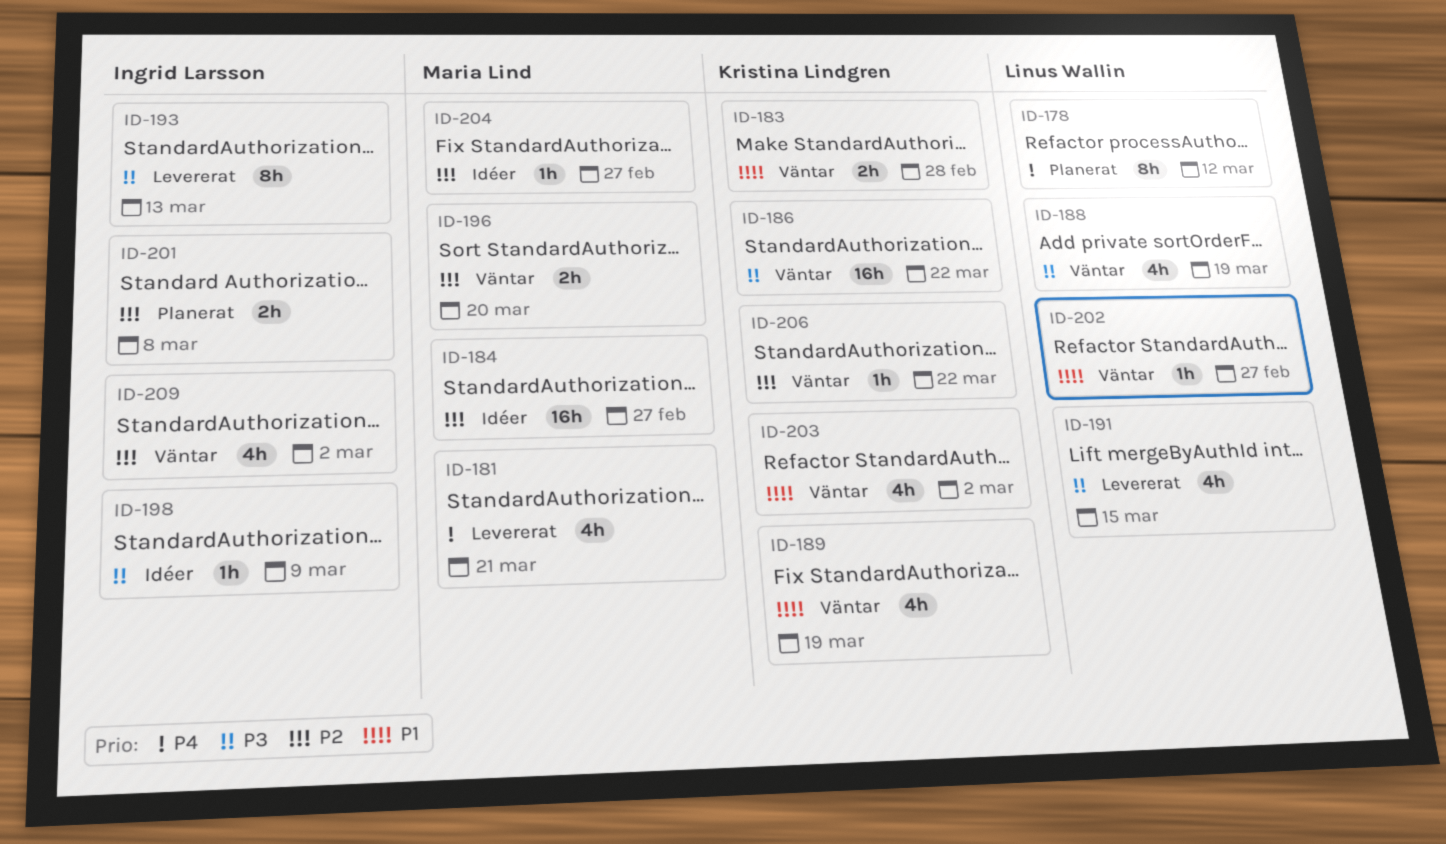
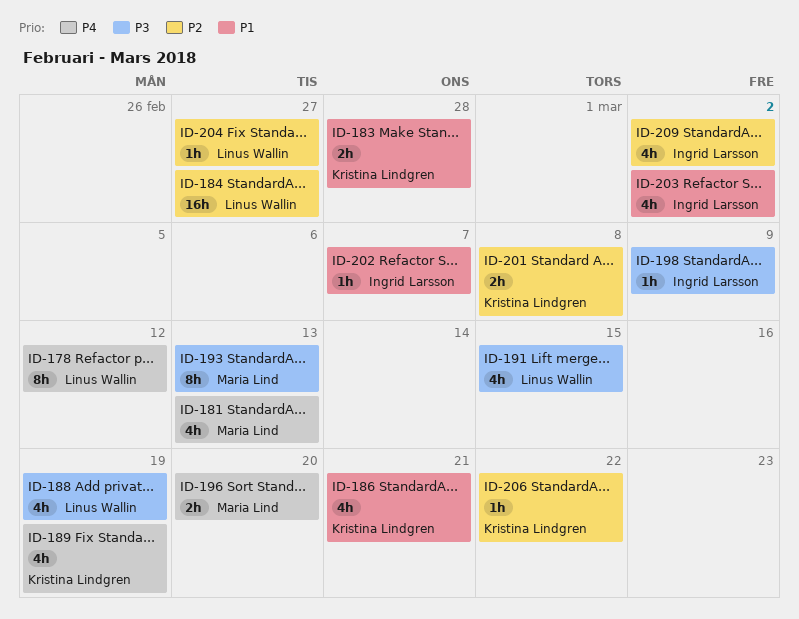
ID-181, due: Mar 21 -> Mar 13
ID-184, owner: Maria Lind -> Linus Wallin
ID-186, priority: P3 -> P1
ID-186, estimate: 16h -> 4h
ID-186, due: Mar 22 -> Mar 21
ID-189, priority: P1 -> P4
ID-193, owner: Ingrid Larsson -> Maria Lind
ID-196, priority: P2 -> P4
ID-201, owner: Ingrid Larsson -> Kristina Lindgren
ID-202, owner: Linus Wallin -> Ingrid Larsson
ID-202, due: Feb 27 -> Mar 7
ID-203, owner: Kristina Lindgren -> Ingrid Larsson
ID-204, owner: Maria Lind -> Linus Wallin

